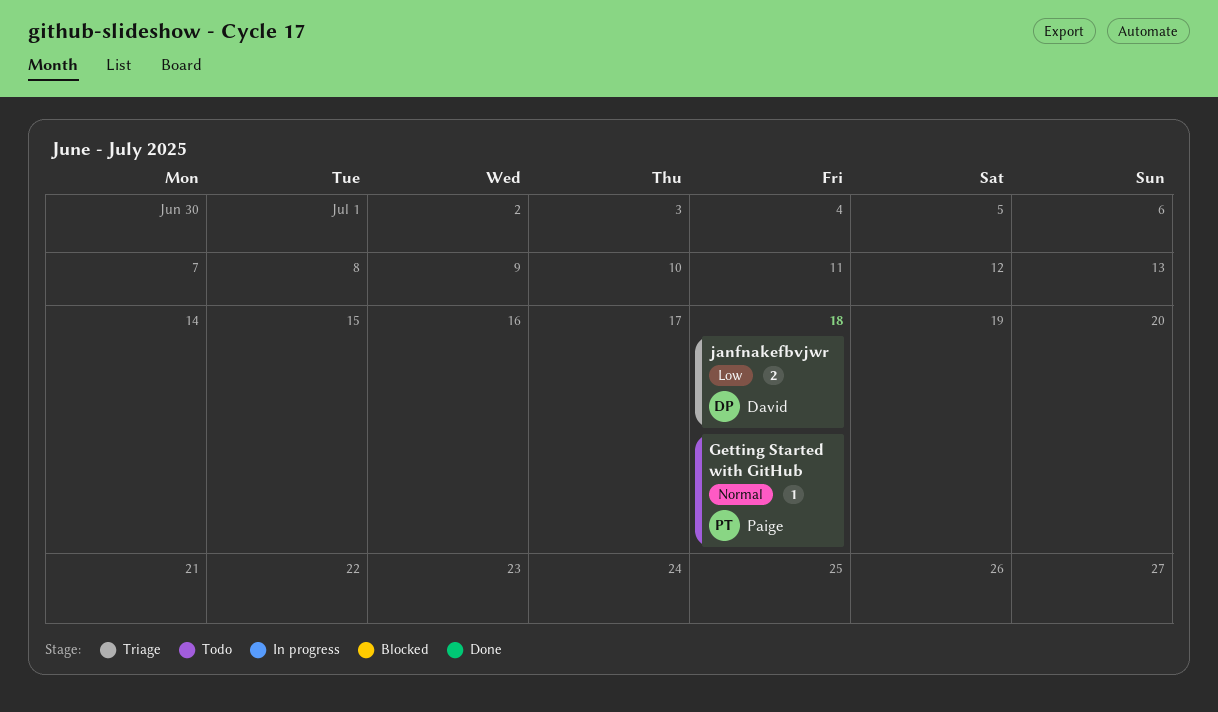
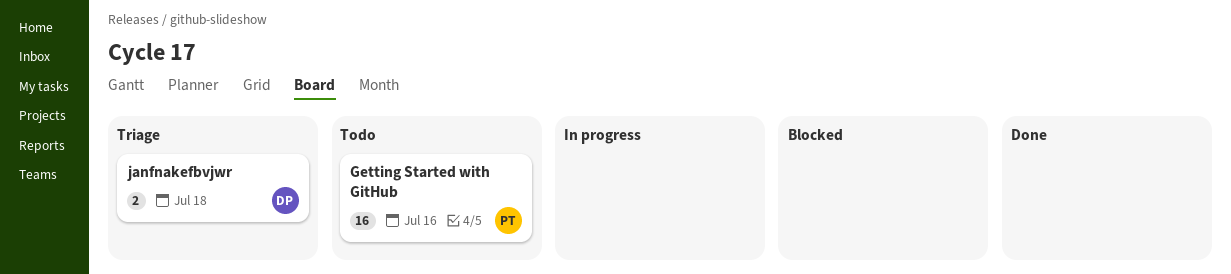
Getting Started with GitHub, estimate: 1 -> 16
Getting Started with GitHub, due: Jul 18 -> Jul 16

